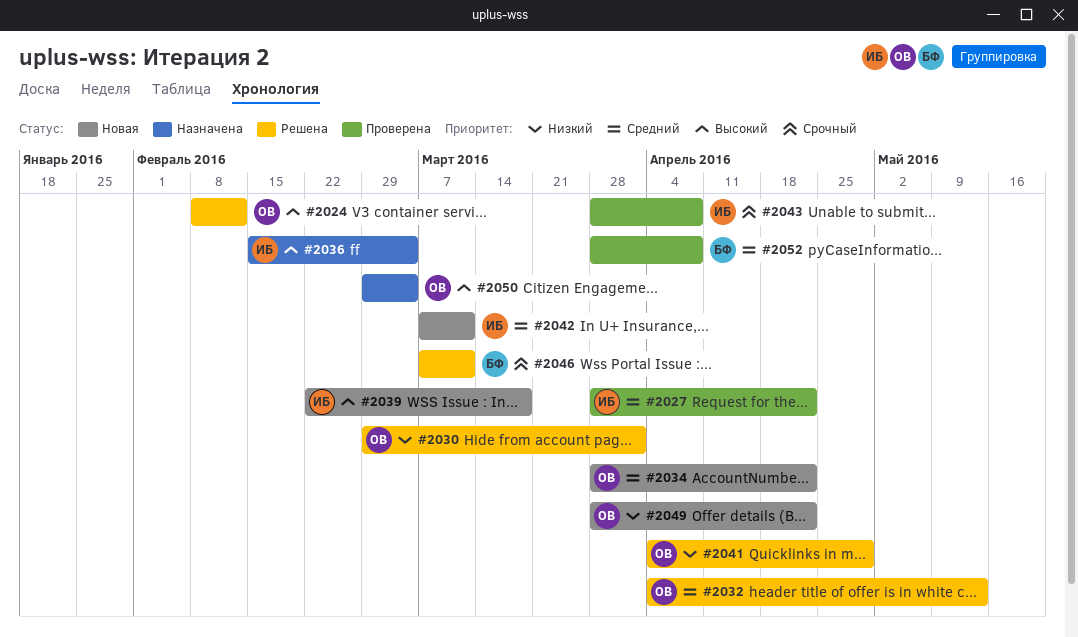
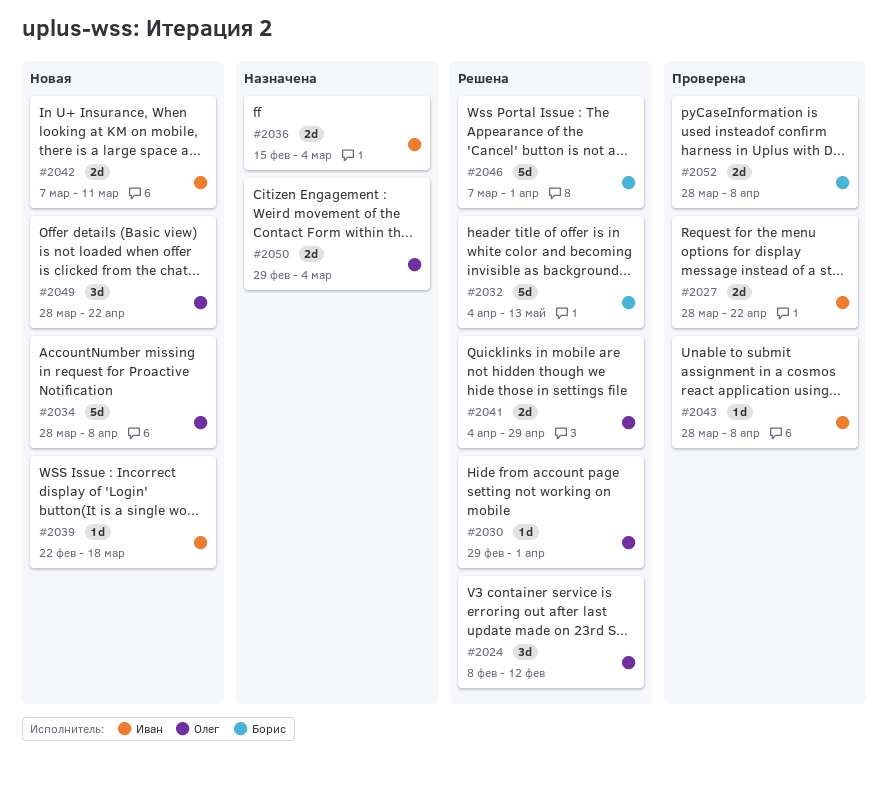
#2032, owner: Олег -> Борис
#2034, due: Apr 22 -> Apr 8
#2046, due: Mar 11 -> Apr 1

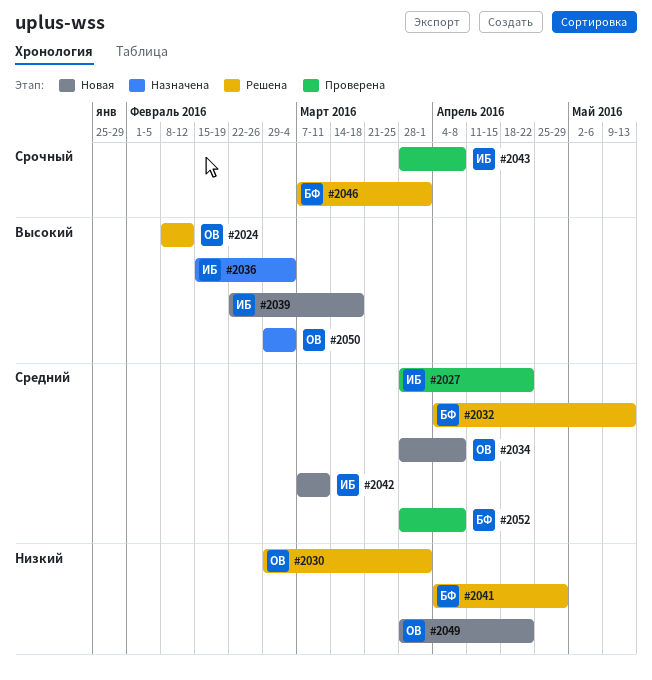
#2041, owner: Олег -> Борис

